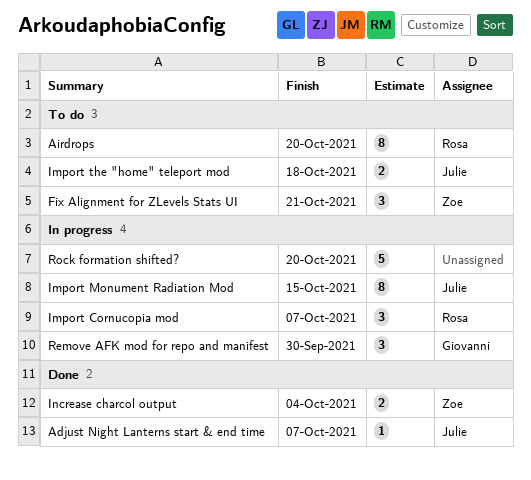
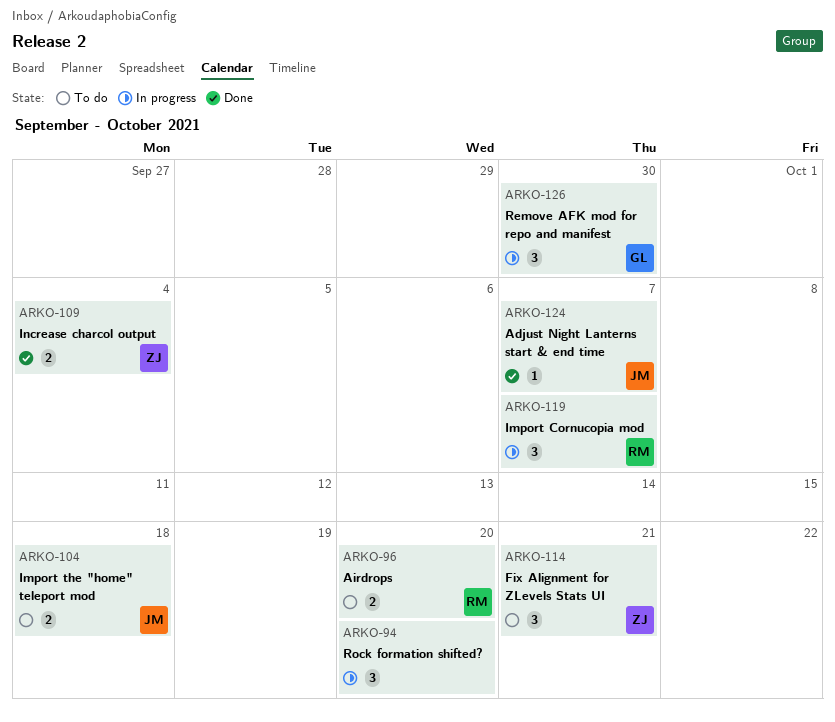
Airdrops, estimate: 8 -> 2
Import Monument Radiation Mod: present -> none
Rock formation shifted?, estimate: 5 -> 3

